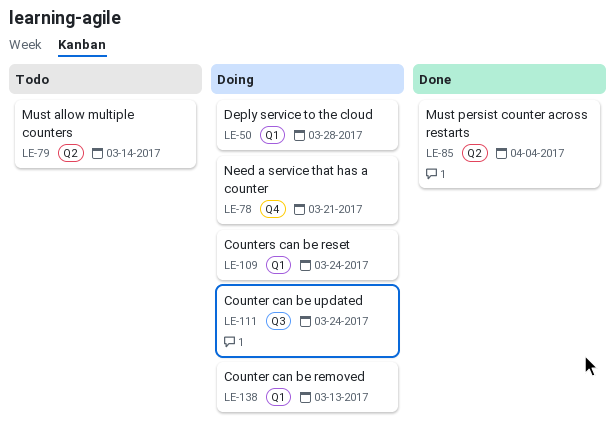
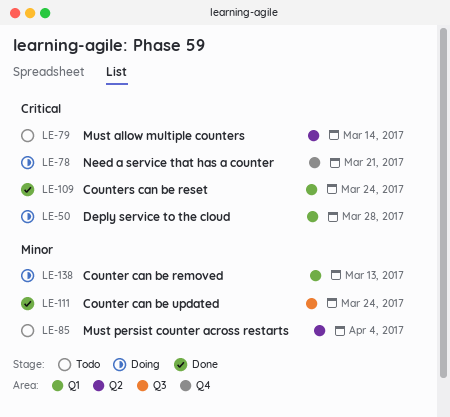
LE-85, status: Done -> Todo
LE-109, status: Doing -> Done
LE-111, status: Doing -> Done

